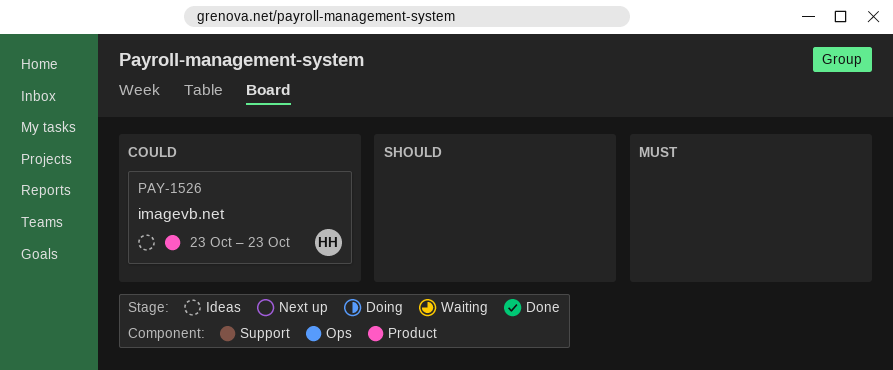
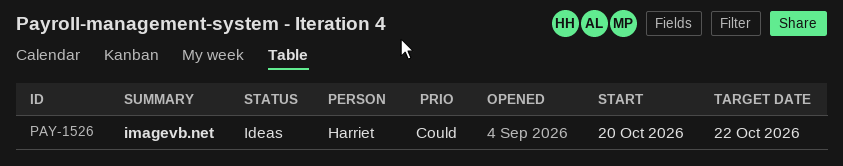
PAY-1526, start: Oct 23 -> Oct 20
PAY-1526, due: Oct 23 -> Oct 22

